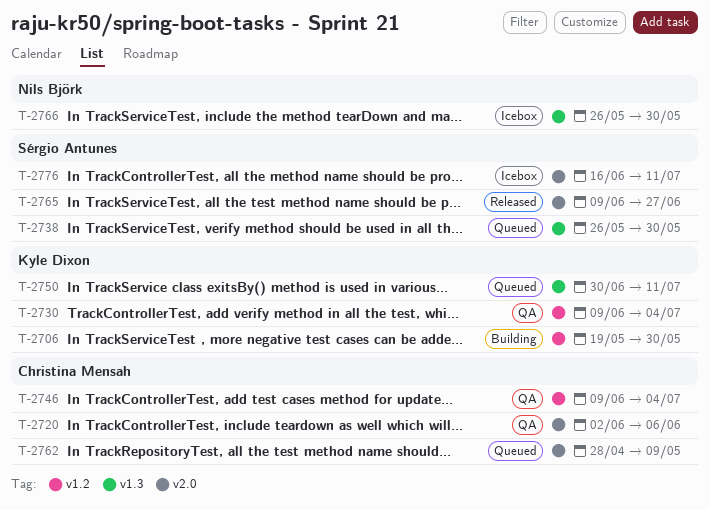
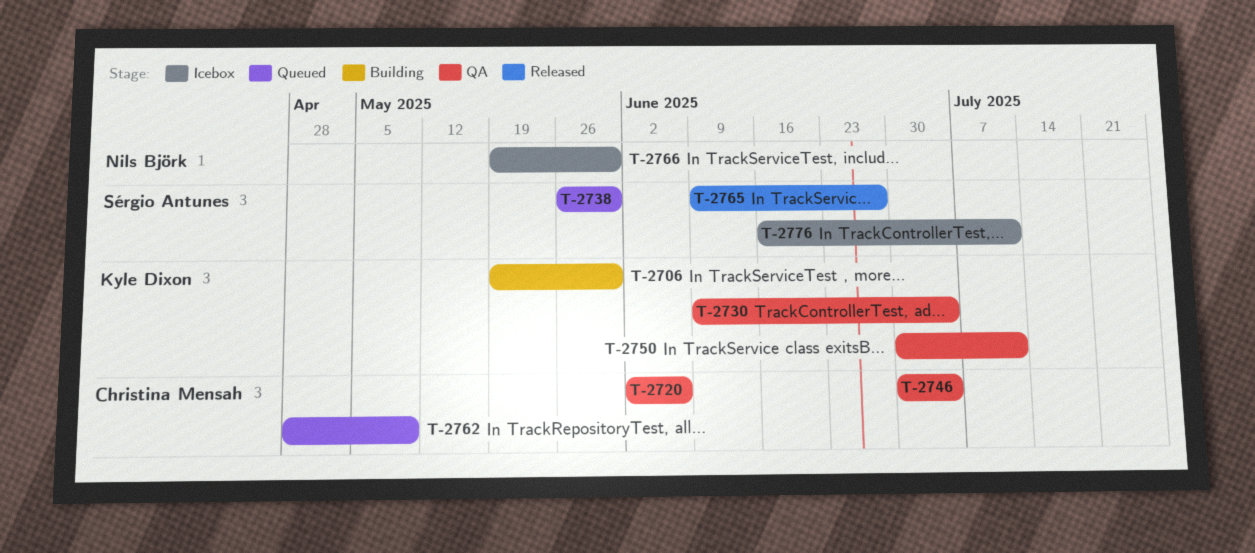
T-2746, start: Jun 9 -> Jun 30
T-2750, status: Queued -> QA
T-2766, start: May 26 -> May 19

